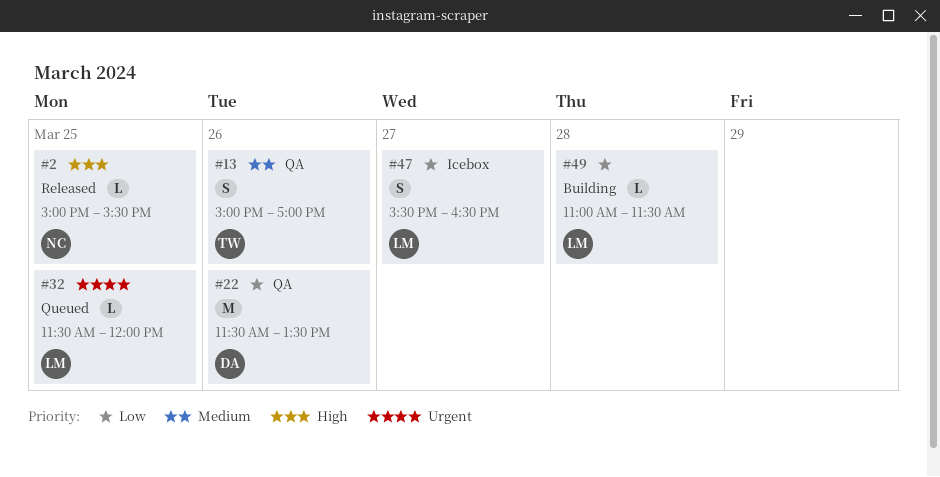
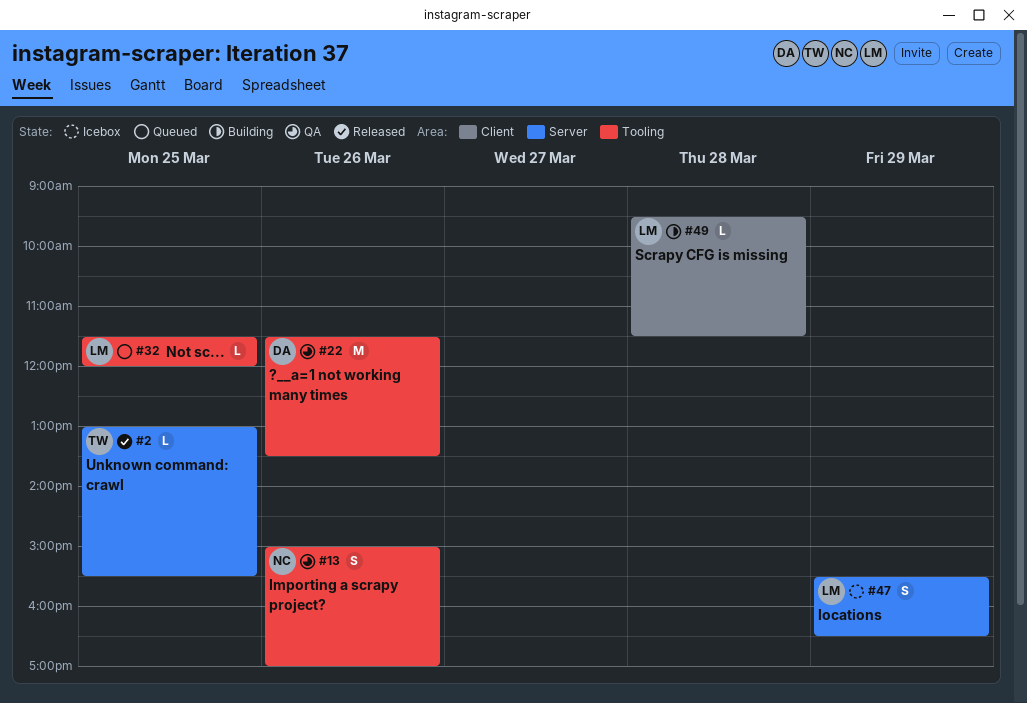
#2, owner: NC -> TW
#2, begins: 15:00 -> 13:00
#13, owner: TW -> NC
#47, day: Mar 27 -> Mar 29
#49, begins: 11:00 -> 09:30

